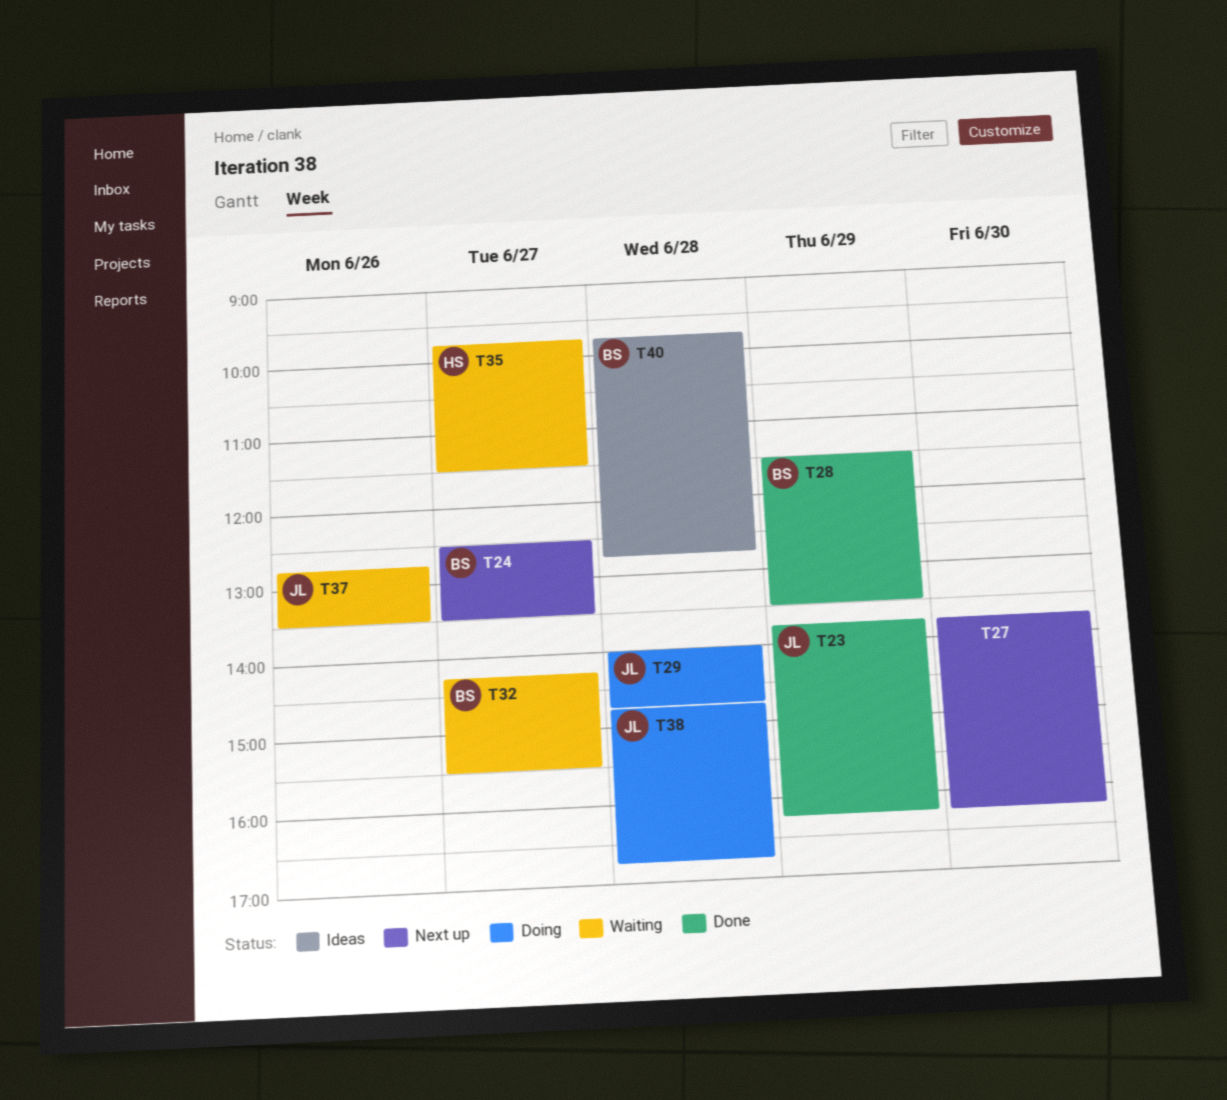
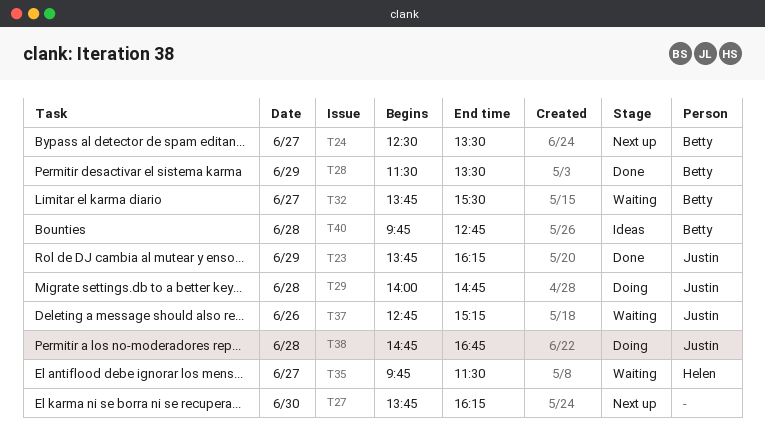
T32, begins: 14:15 -> 13:45
T37, ends: 13:30 -> 15:15

